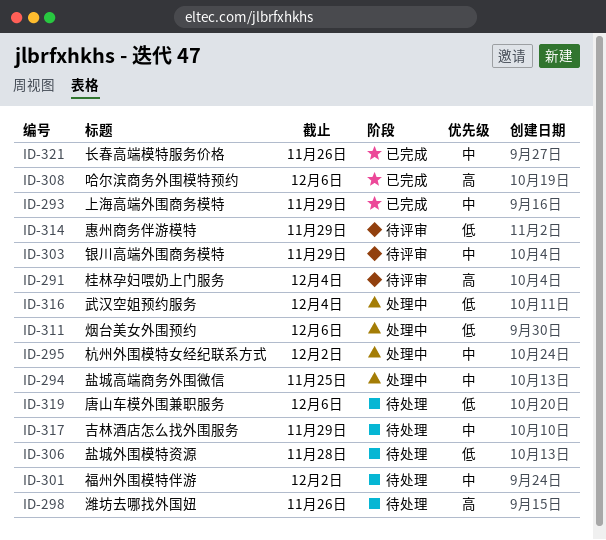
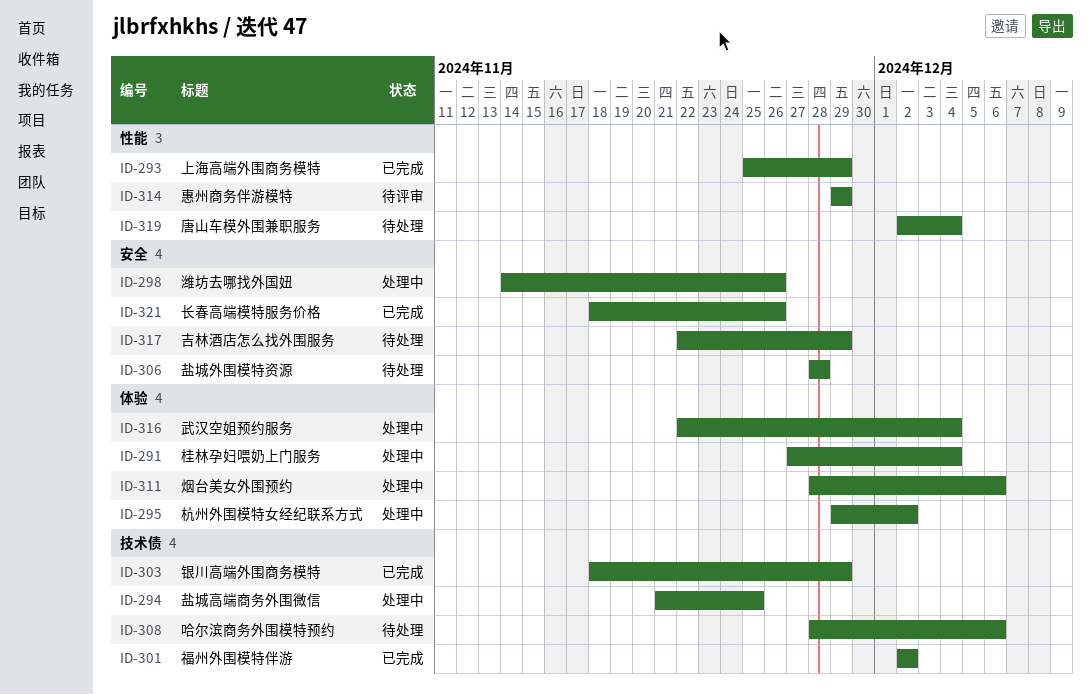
ID-291, status: 待评审 -> 处理中
ID-298, status: 待处理 -> 处理中
ID-301, status: 待处理 -> 已完成
ID-303, status: 待评审 -> 已完成
ID-308, status: 已完成 -> 待处理
ID-319, due: Dec 6 -> Dec 4

